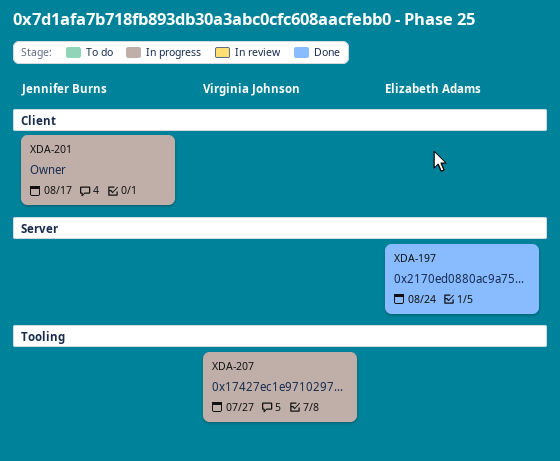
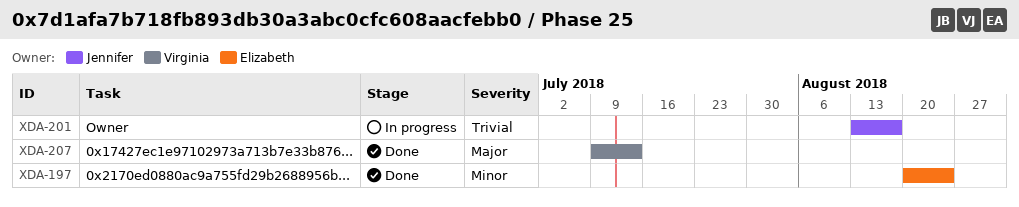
XDA-207, status: In progress -> Done
XDA-207, due: Jul 27 -> Jul 13

